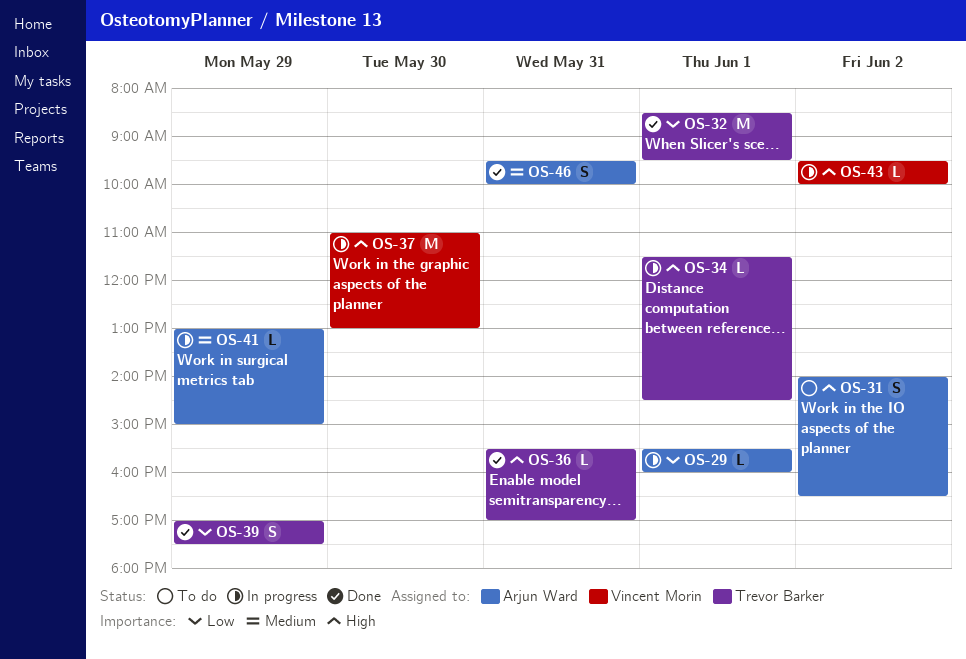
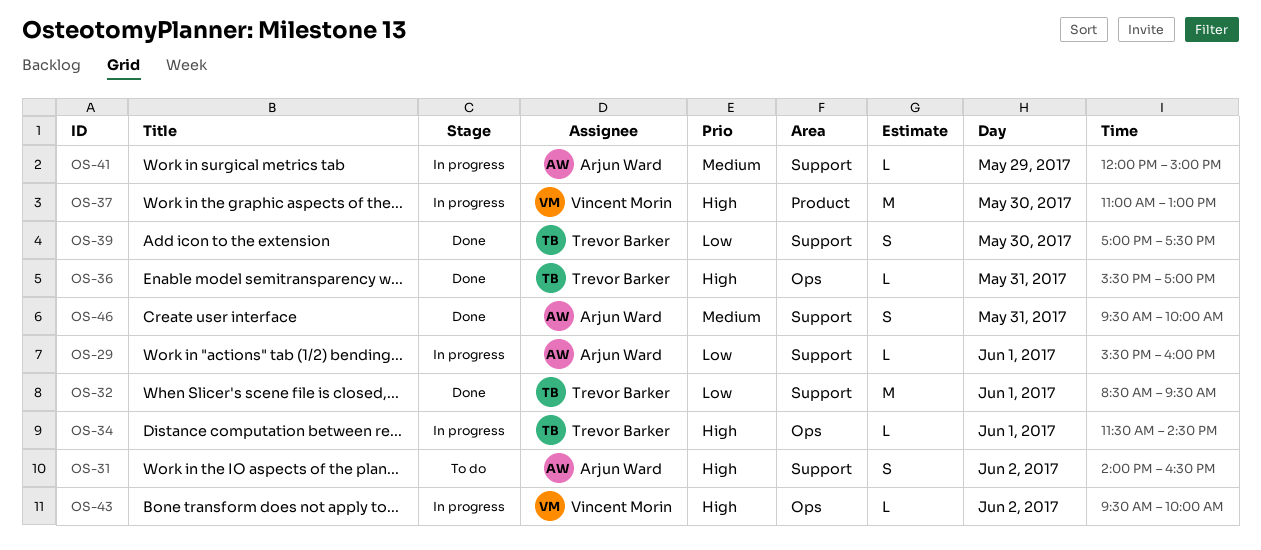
OS-39, day: May 29 -> May 30
OS-41, begins: 13:00 -> 12:00

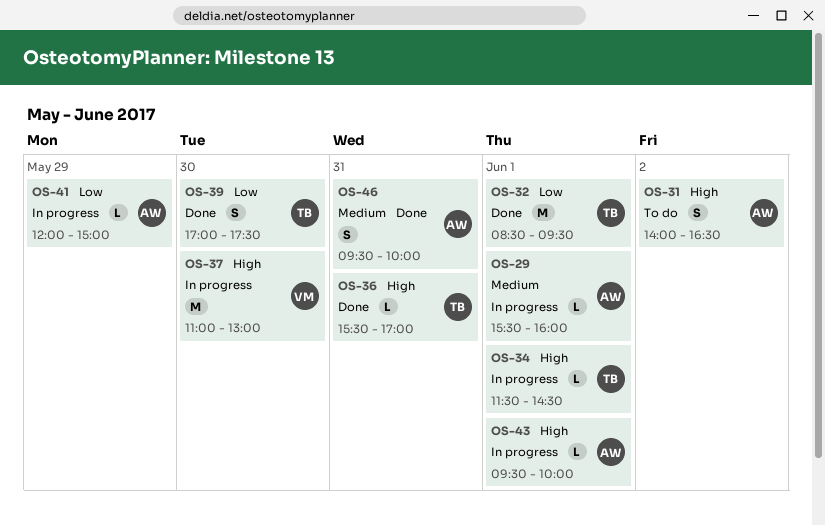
OS-29, priority: Low -> Medium
OS-41, priority: Medium -> Low
OS-43, owner: Vincent Morin -> Arjun Ward
OS-43, day: Jun 2 -> Jun 1

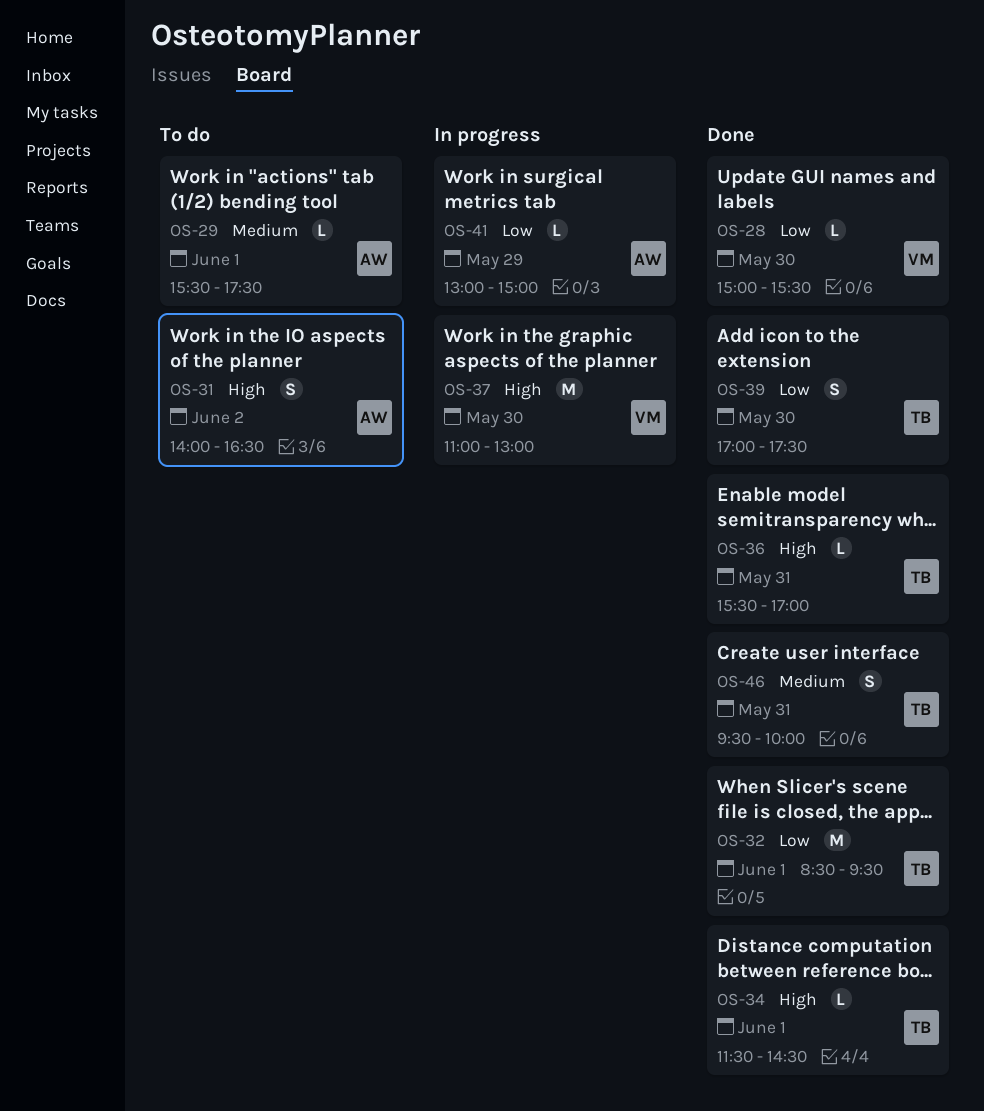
OS-28: none -> present
OS-29, status: In progress -> To do
OS-29, ends: 16:00 -> 17:30
OS-34, status: In progress -> Done
OS-41, begins: 12:00 -> 13:00
OS-43: present -> none
OS-46, owner: AW -> TB

